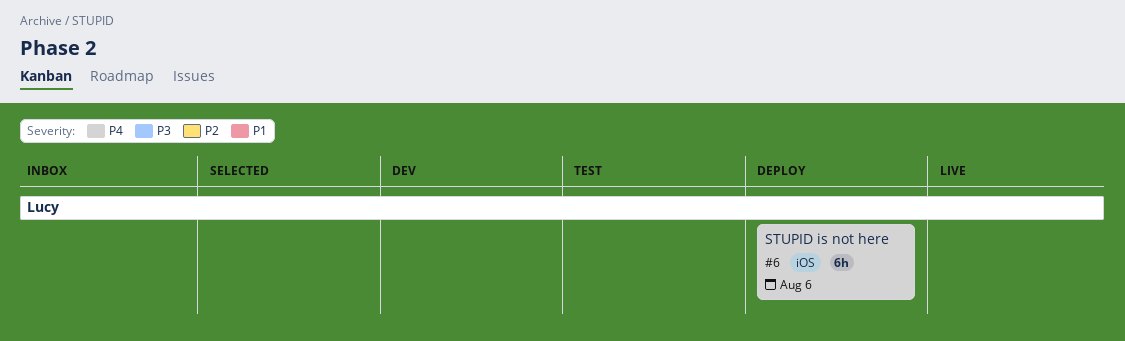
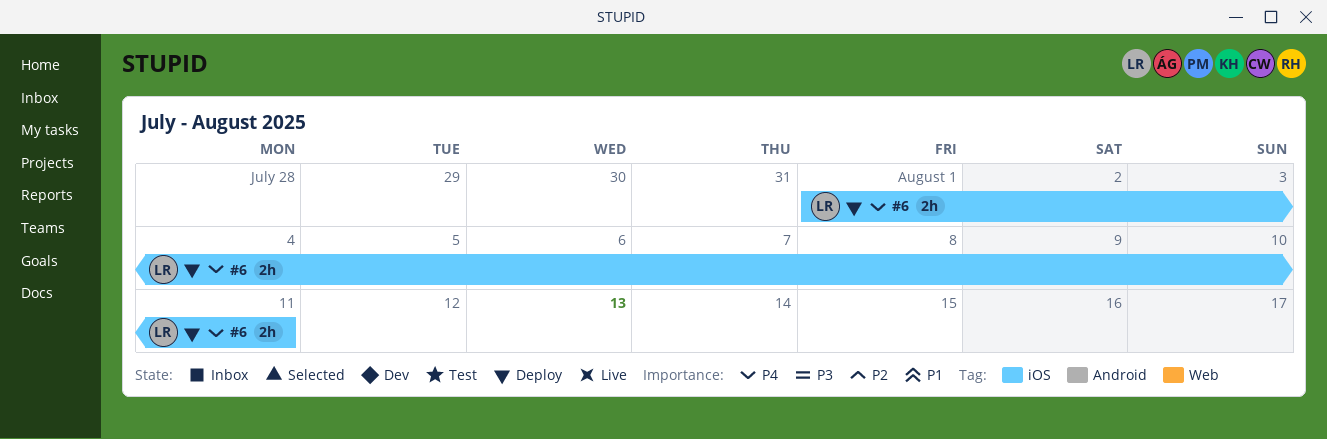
#6, estimate: 6h -> 2h
#6, due: Aug 6 -> Aug 11

